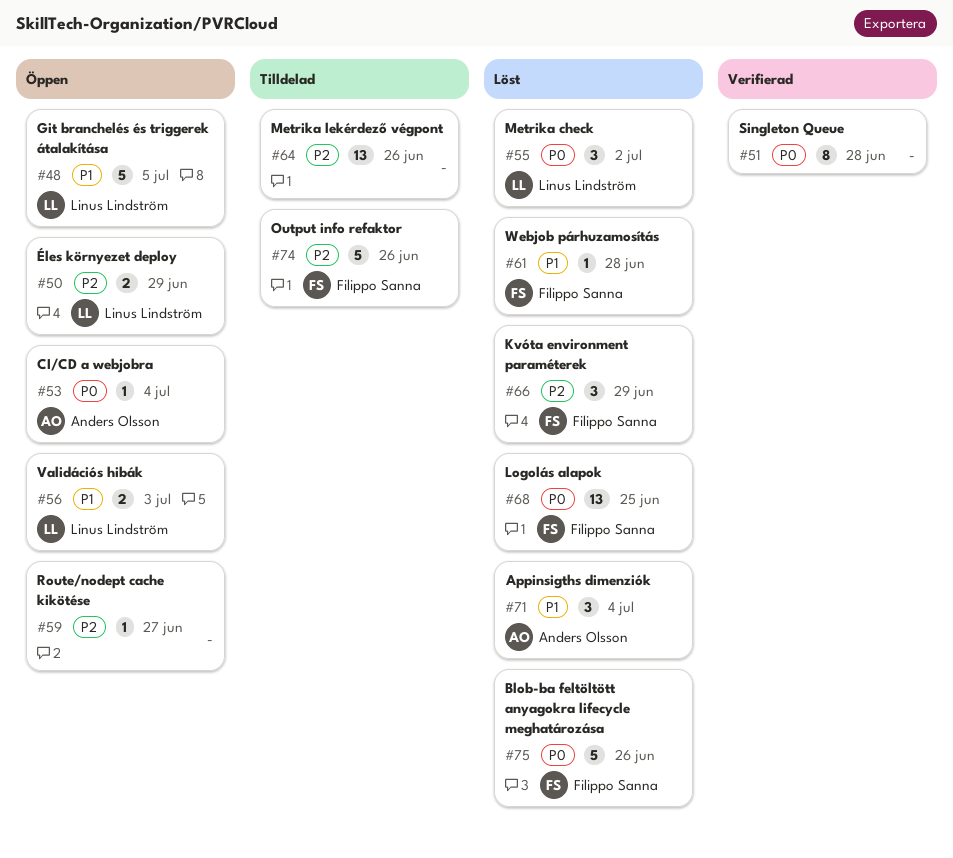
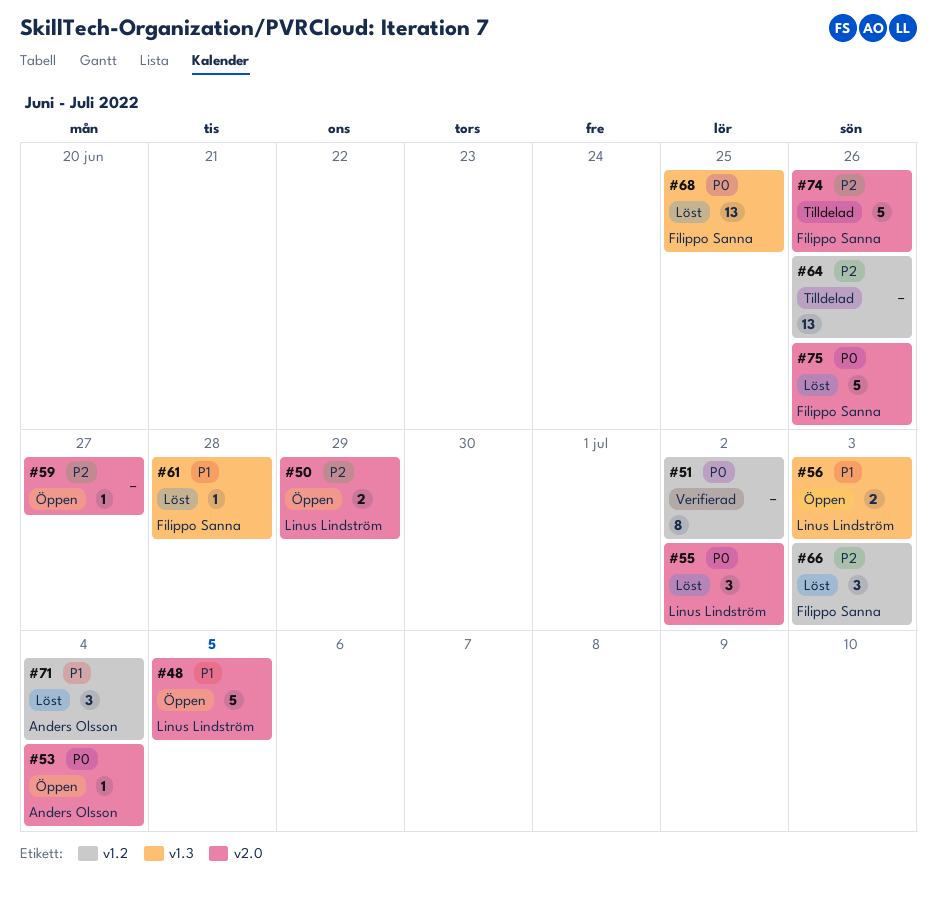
#51, due: Jun 28 -> Jul 2
#66, due: Jun 29 -> Jul 3

